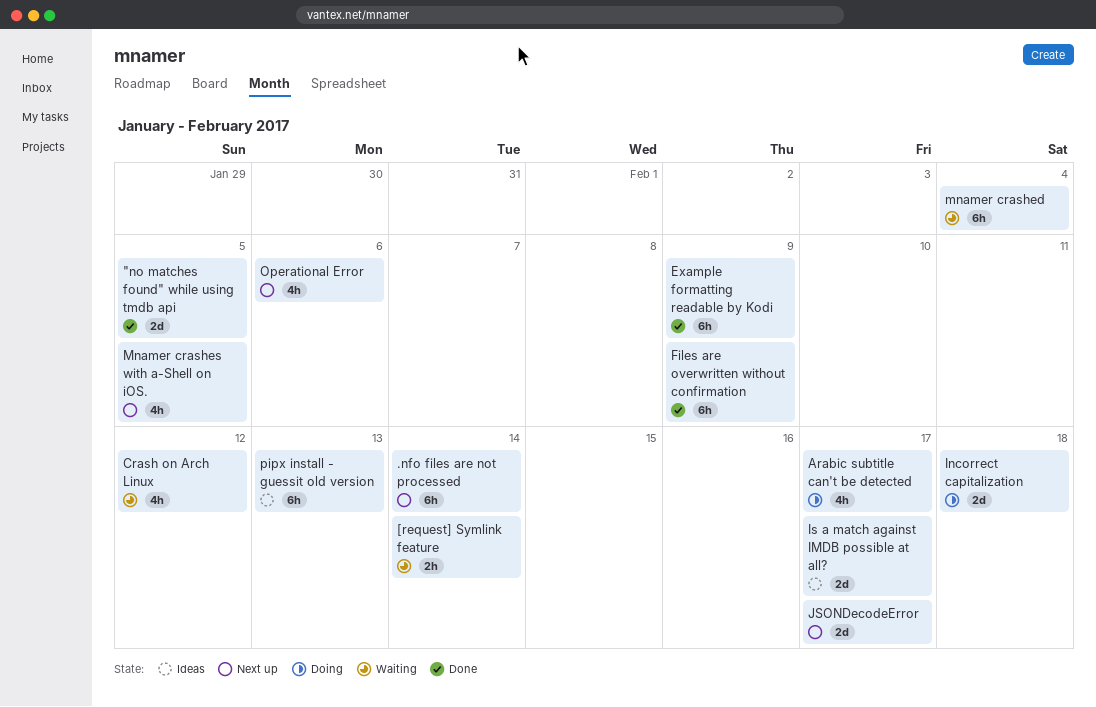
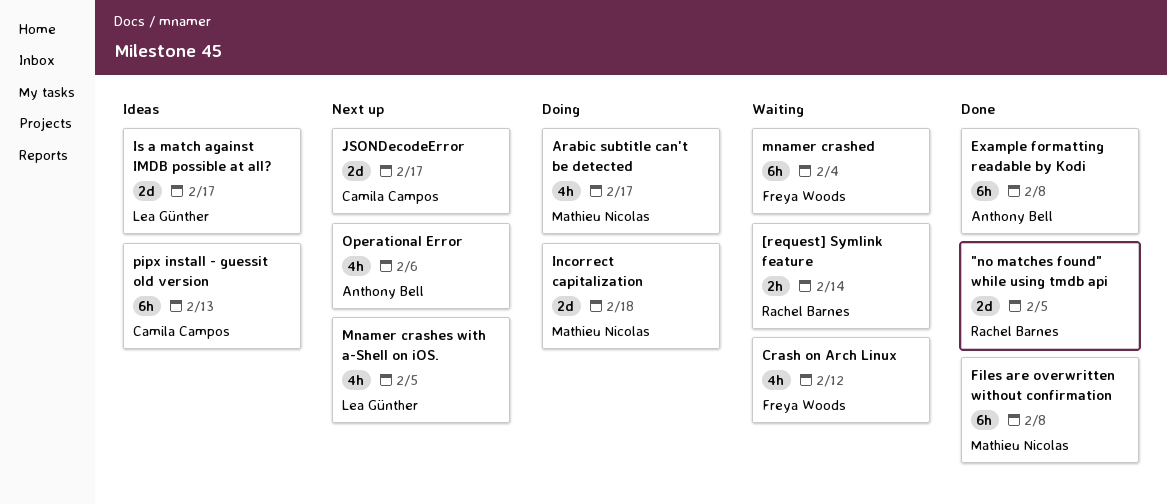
.nfo files are not processed: present -> none
Example formatting readable by Kodi, due: Feb 9 -> Feb 8
Files are overwritten without confirmation, due: Feb 9 -> Feb 8

